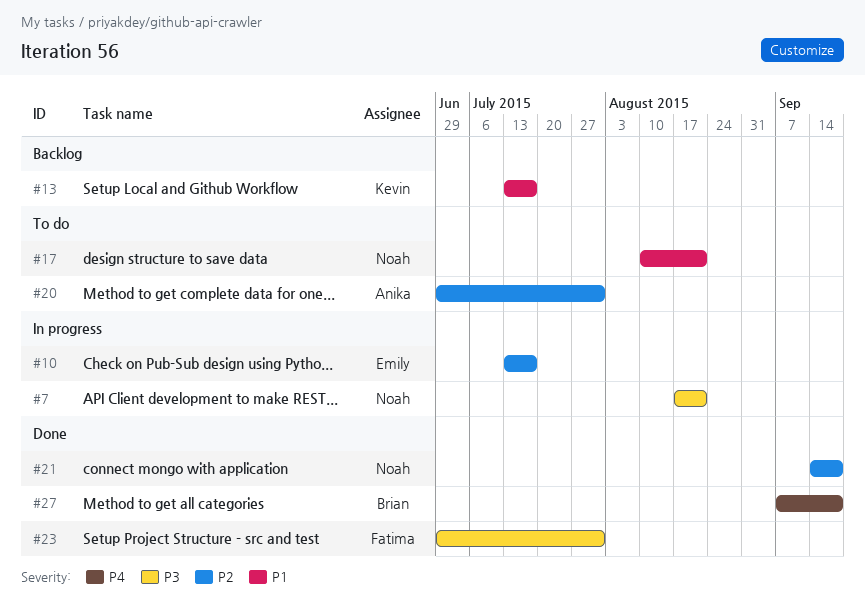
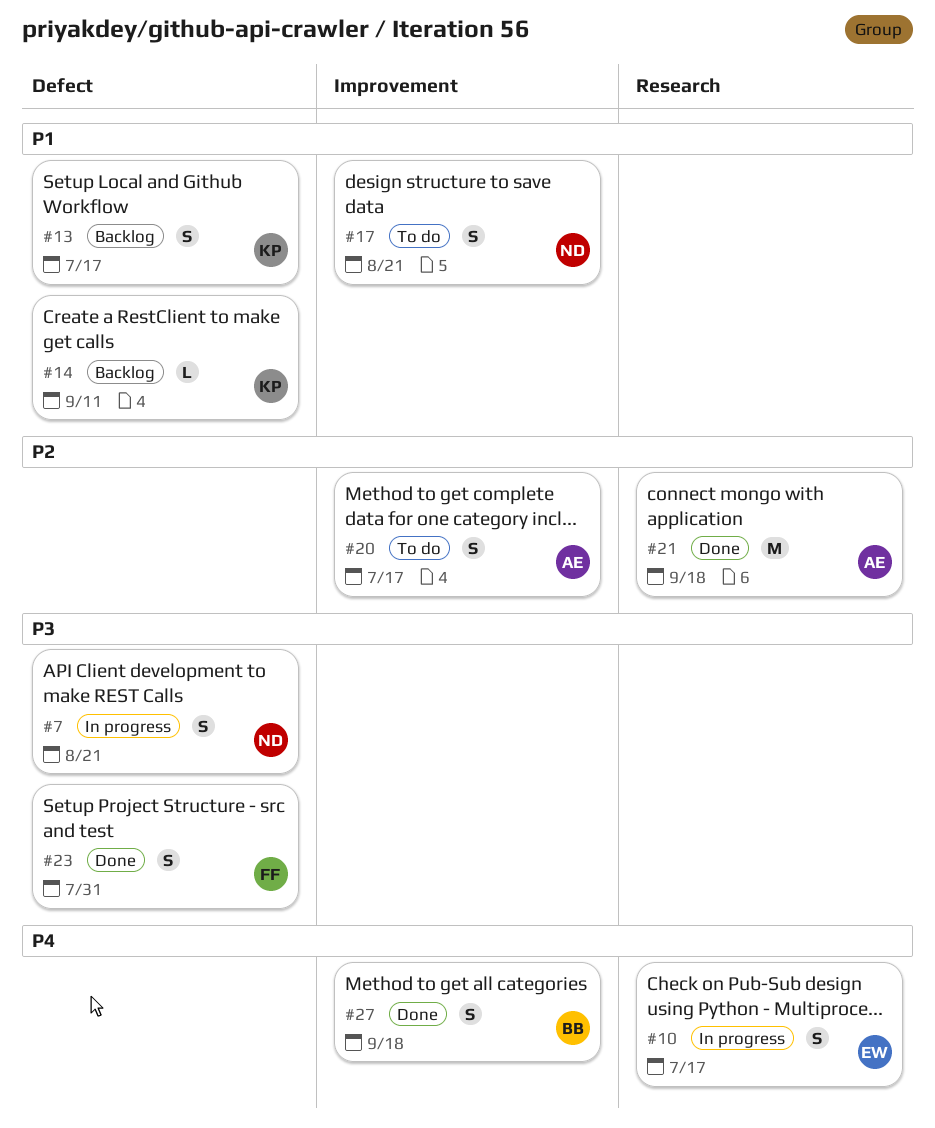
#10, priority: P2 -> P4
#14: none -> present
#20, due: Jul 31 -> Jul 17
#21, owner: Noah -> Anika

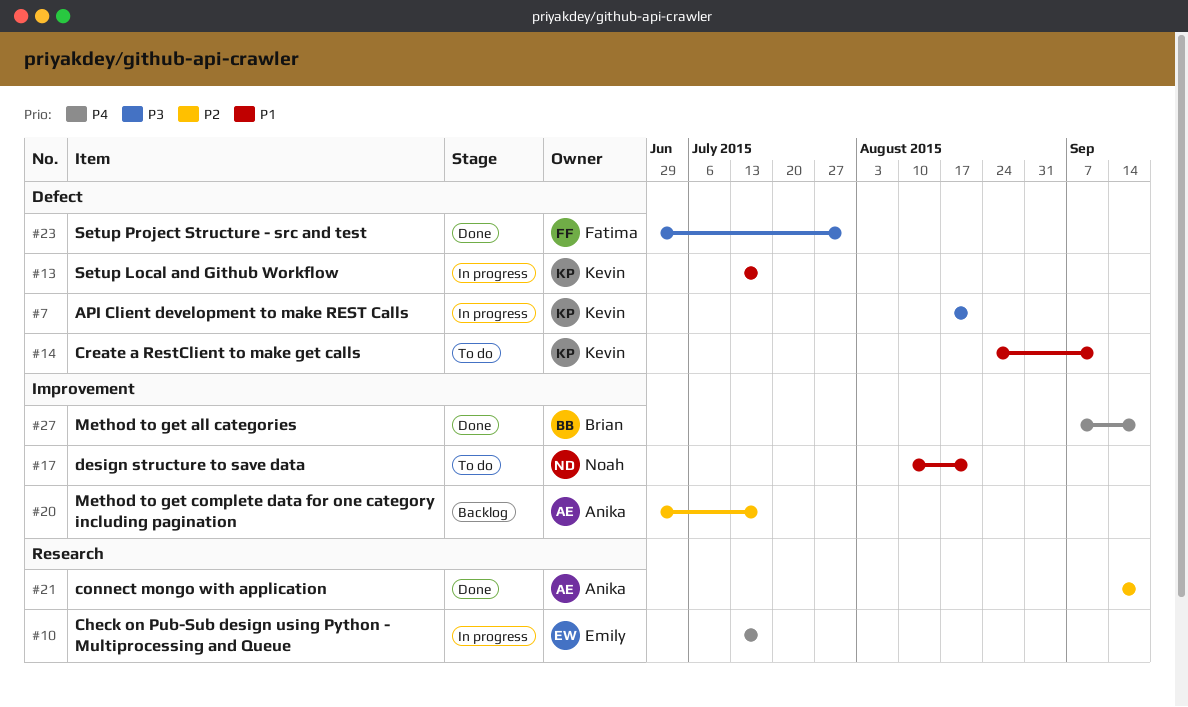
#7, owner: Noah -> Kevin
#13, status: Backlog -> In progress
#14, status: Backlog -> To do
#20, status: To do -> Backlog

